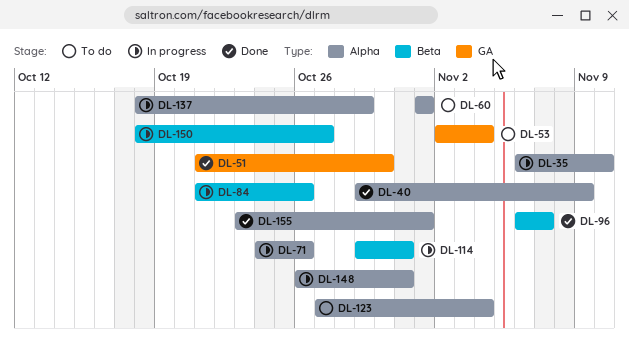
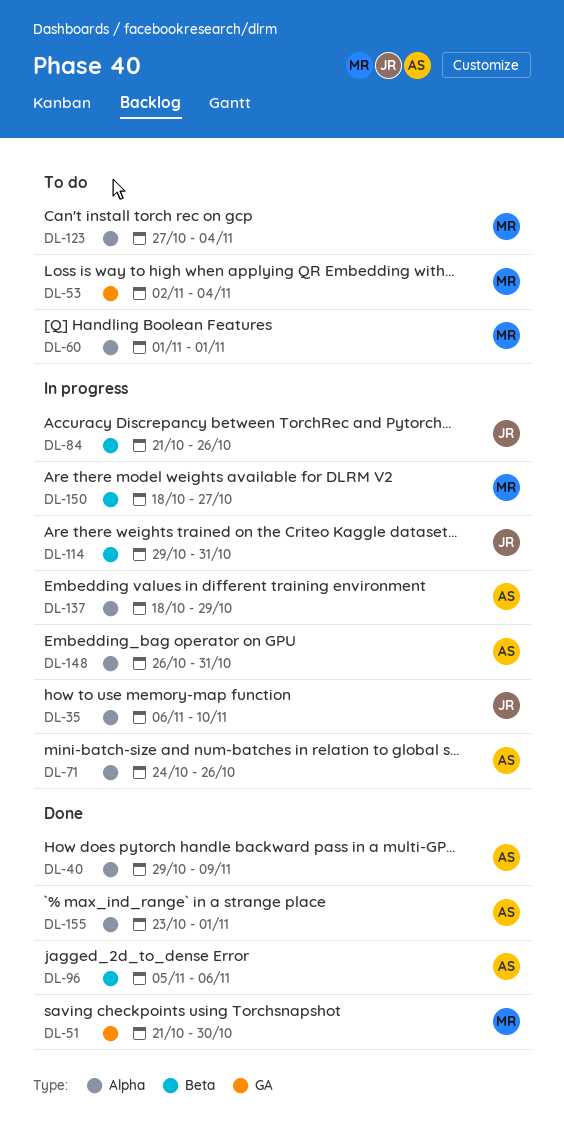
DL-96, start: Nov 6 -> Nov 5
DL-96, due: Nov 7 -> Nov 6

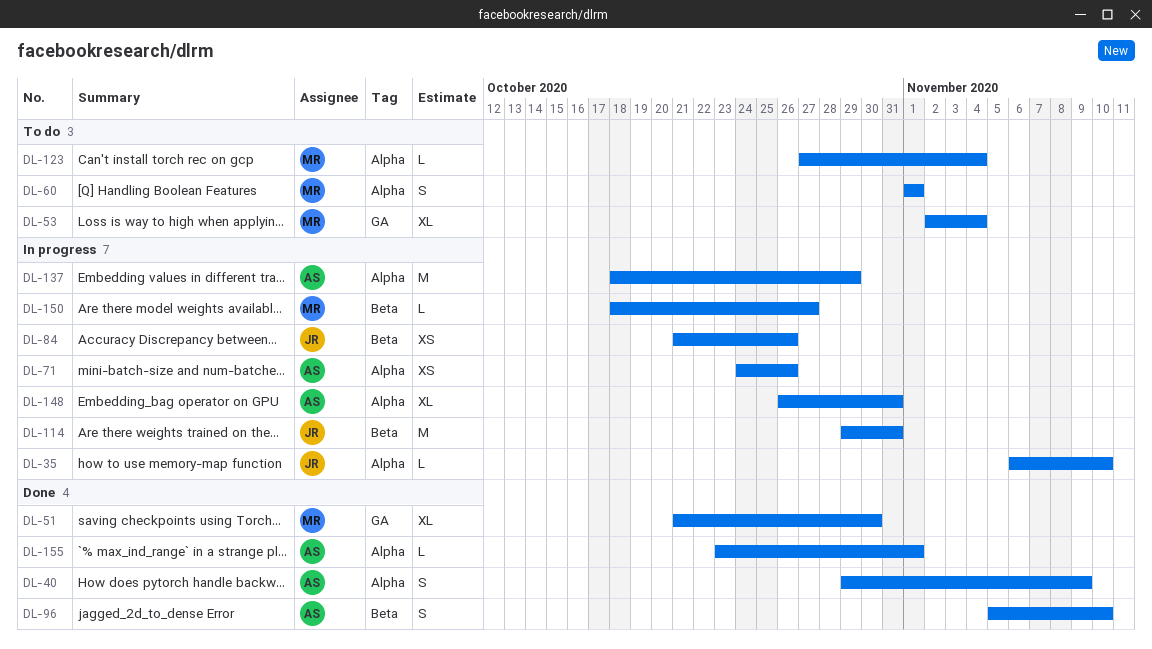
DL-96, due: Nov 6 -> Nov 10

